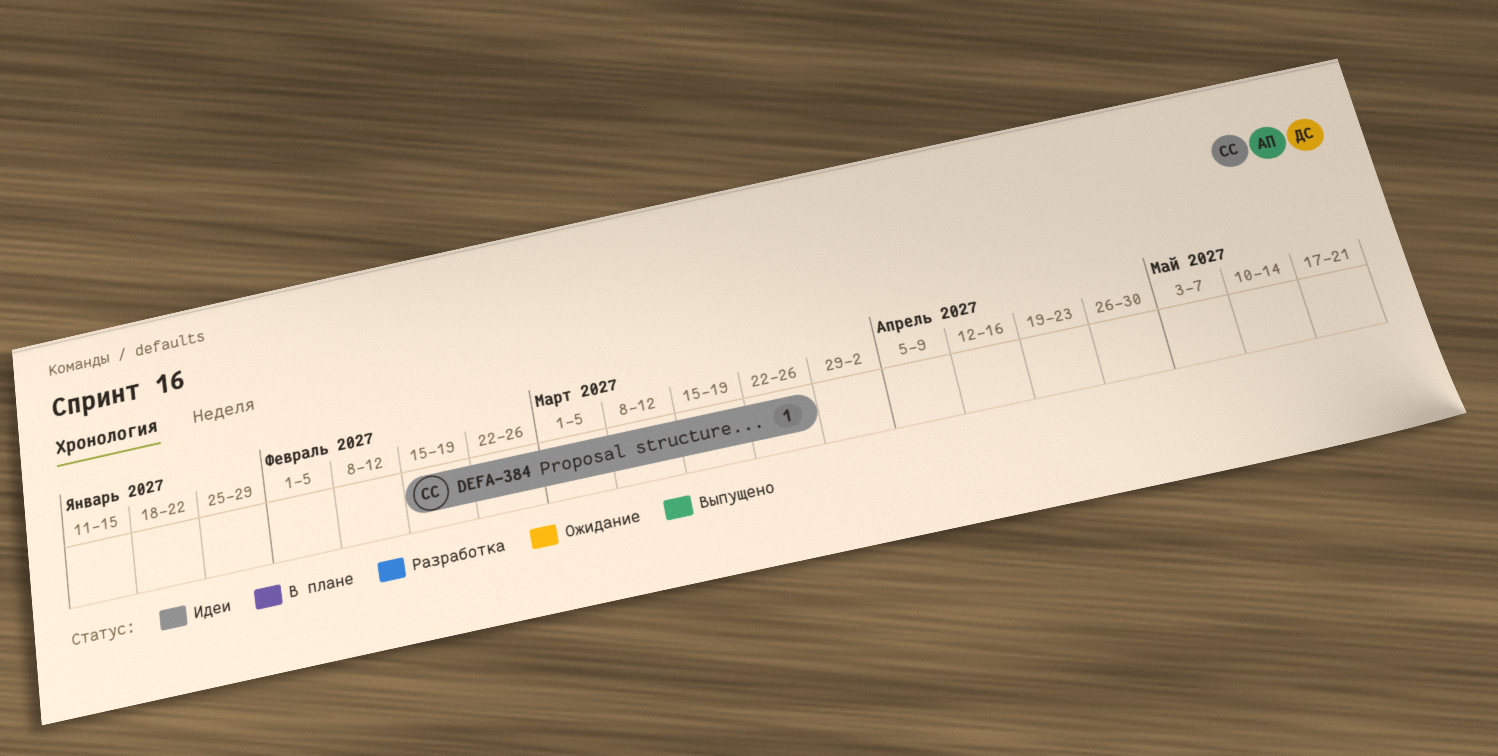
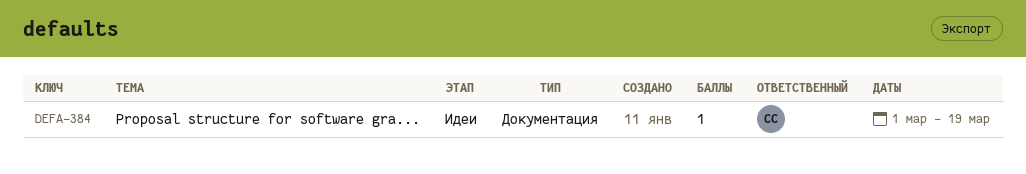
DEFA-384, start: Feb 15 -> Mar 1
DEFA-384, due: Mar 26 -> Mar 19

